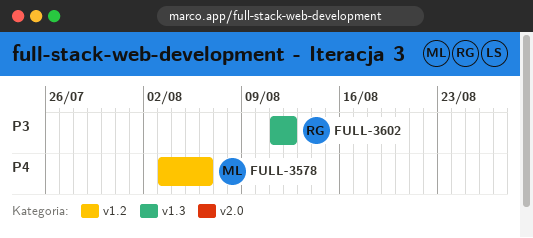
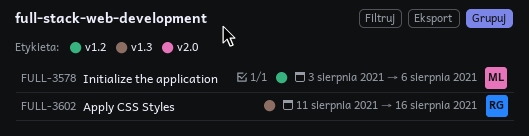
FULL-3602, due: Aug 12 -> Aug 16

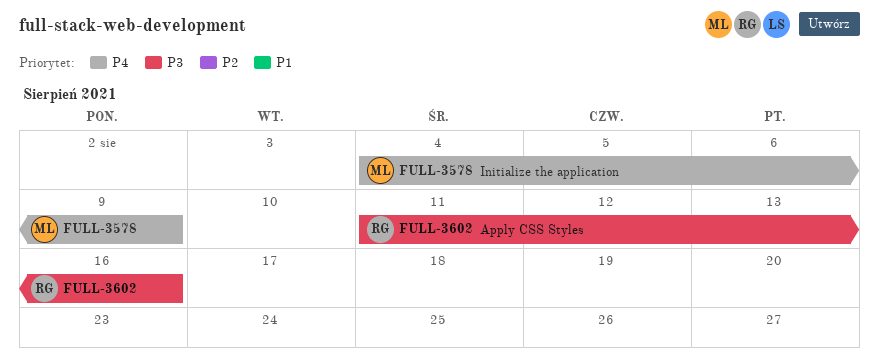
FULL-3578, start: Aug 3 -> Aug 4
FULL-3578, due: Aug 6 -> Aug 9

